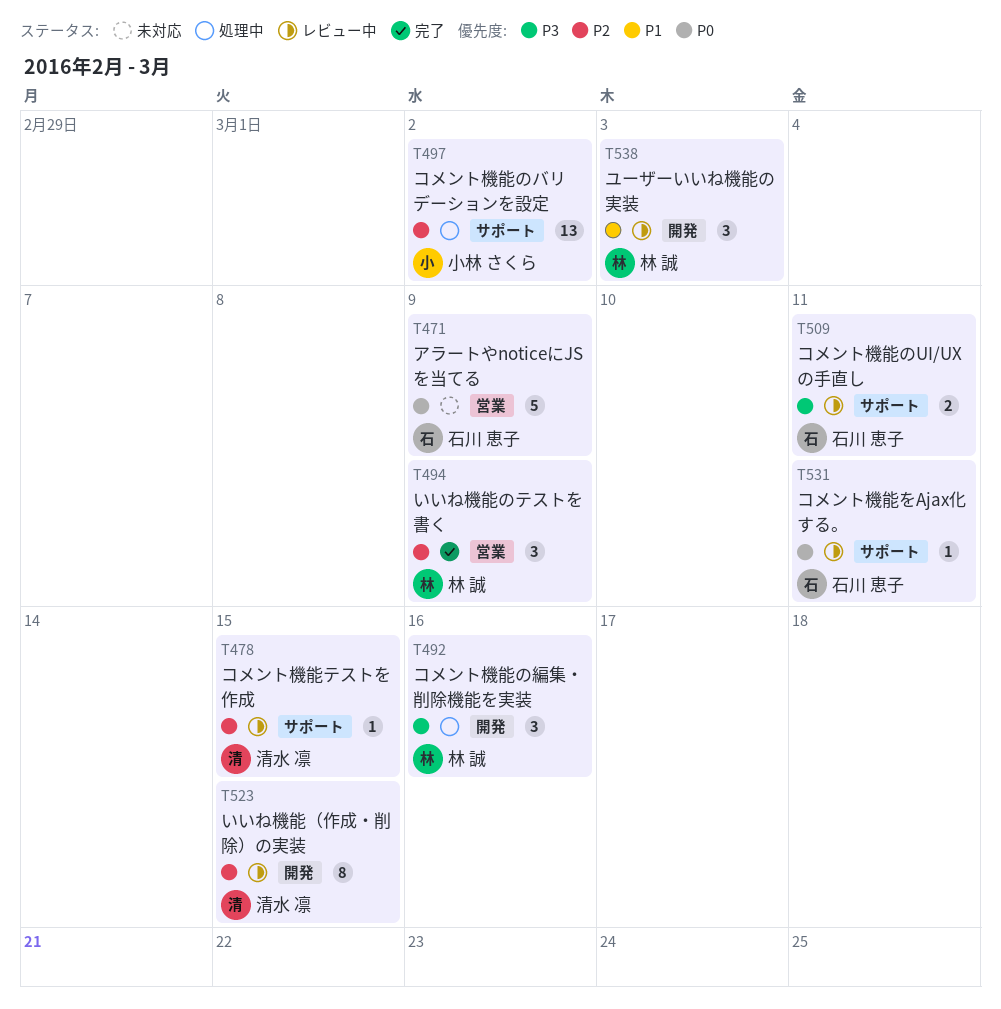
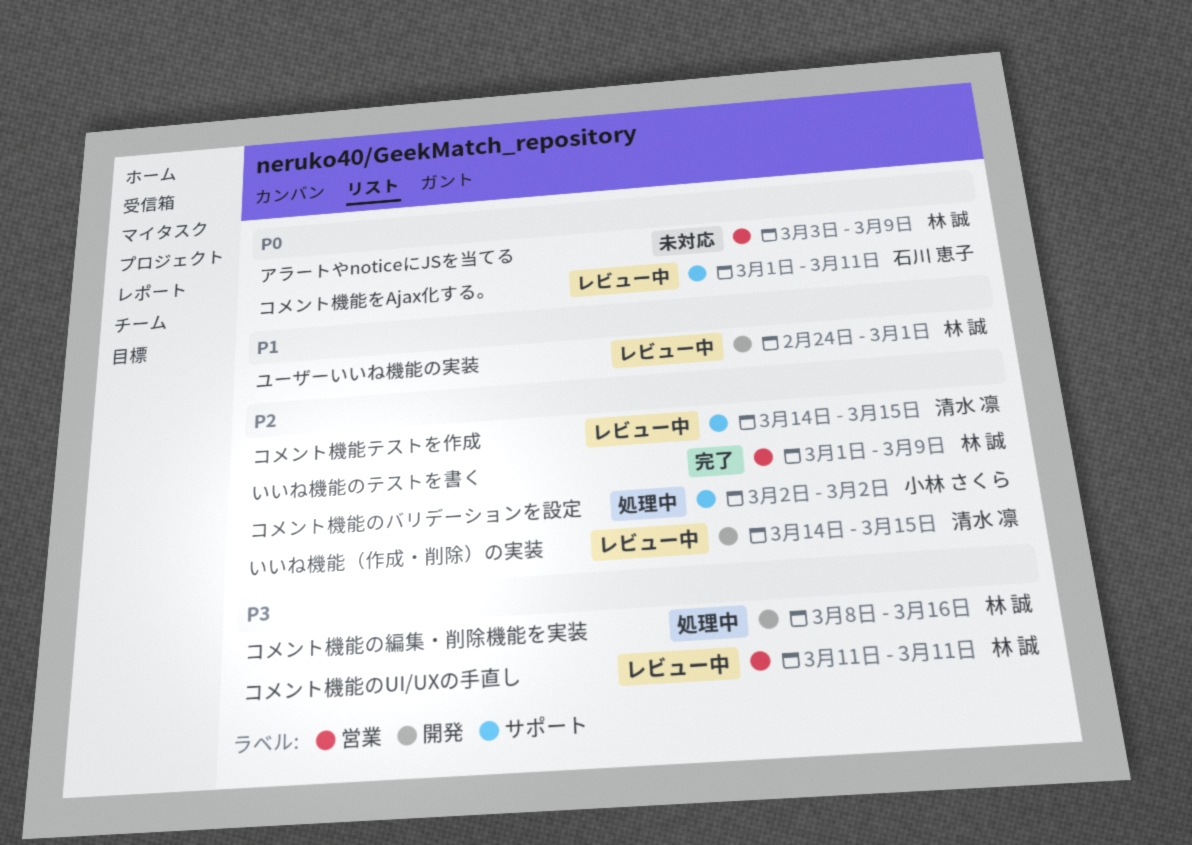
アラートやnoticeにJSを当てる, owner: 石川 恵子 -> 林 誠
コメント機能のUI/UXの手直し, owner: 石川 恵子 -> 林 誠
コメント機能のUI/UXの手直し, label: サポート -> 営業
ユーザーいいね機能の実装, due: Mar 3 -> Mar 1

